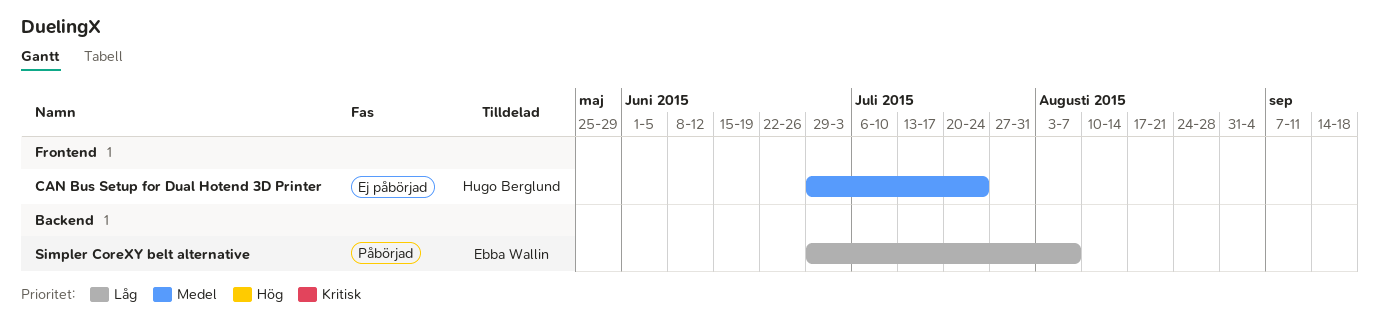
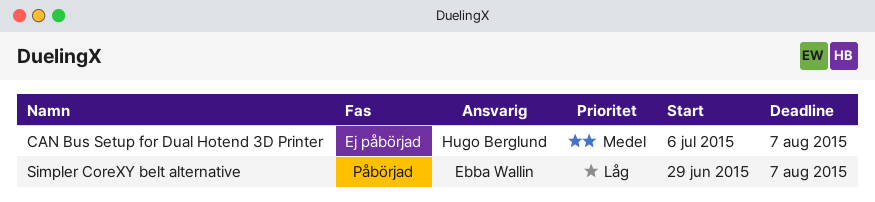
CAN Bus Setup for Dual Hotend 3D Printer, start: Jun 29 -> Jul 6
CAN Bus Setup for Dual Hotend 3D Printer, due: Jul 24 -> Aug 7

